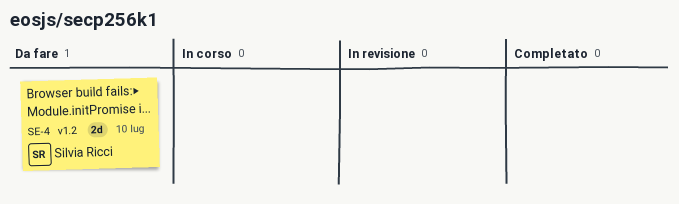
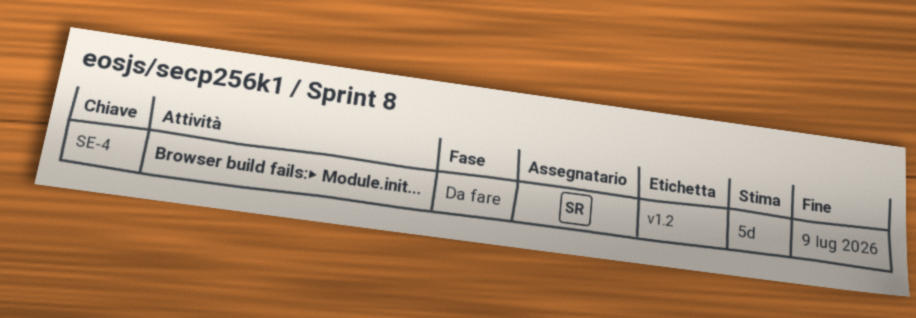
SE-4, estimate: 2d -> 5d
SE-4, due: Jul 10 -> Jul 9

